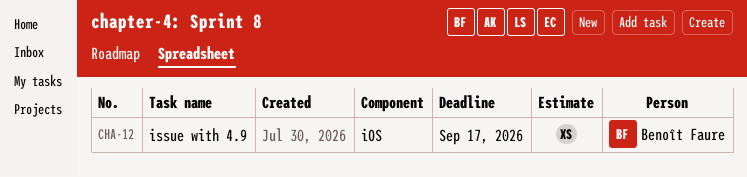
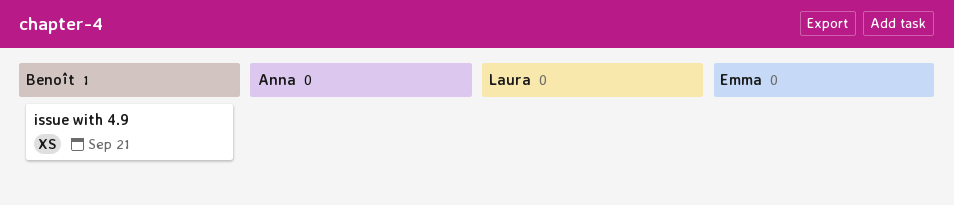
issue with 4.9, due: Sep 17 -> Sep 21

